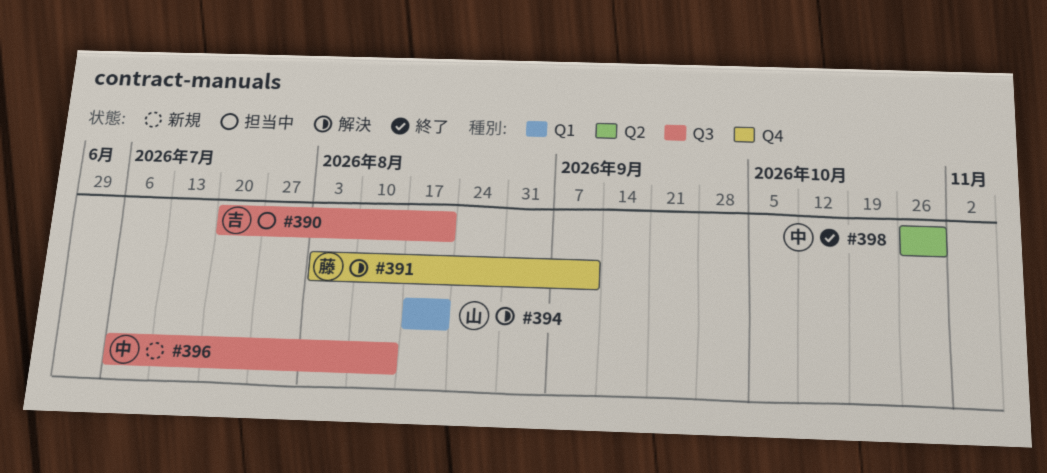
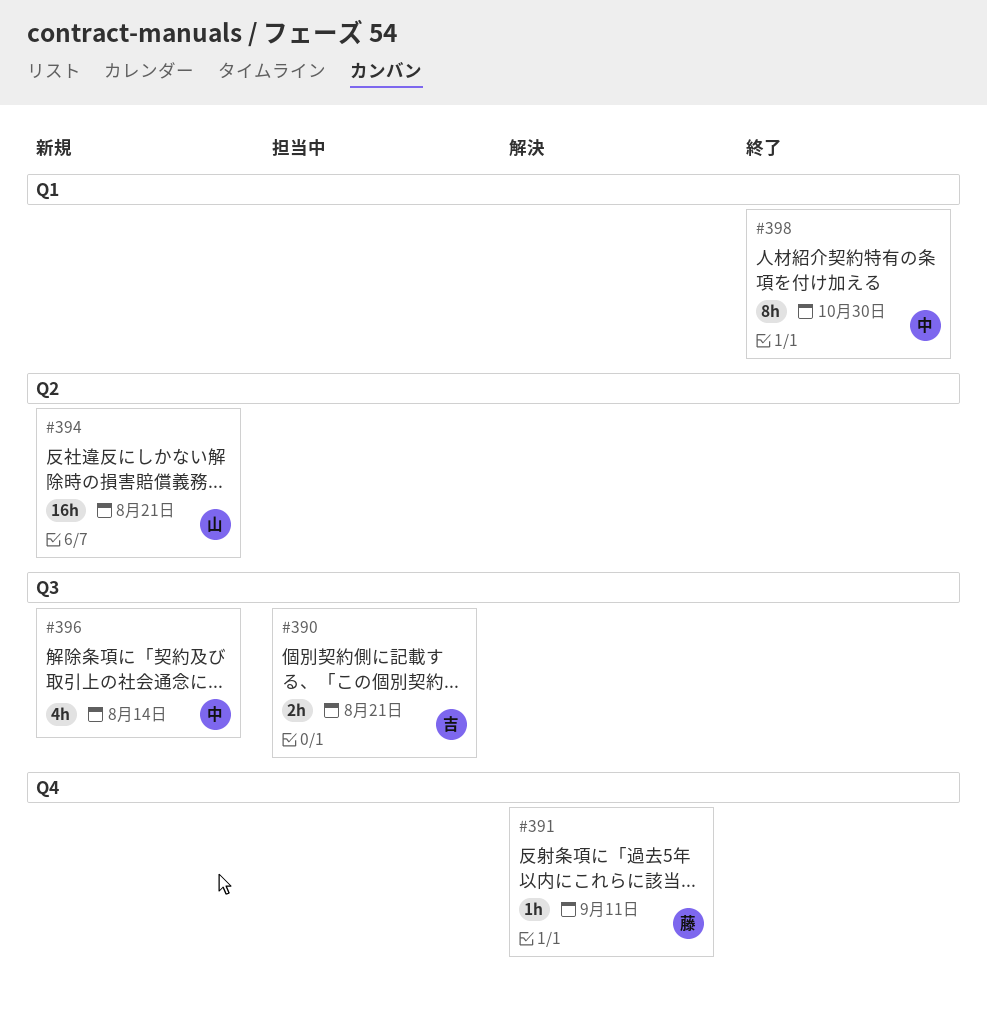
#394, status: 解決 -> 新規
#394, label: Q1 -> Q2
#398, label: Q2 -> Q1

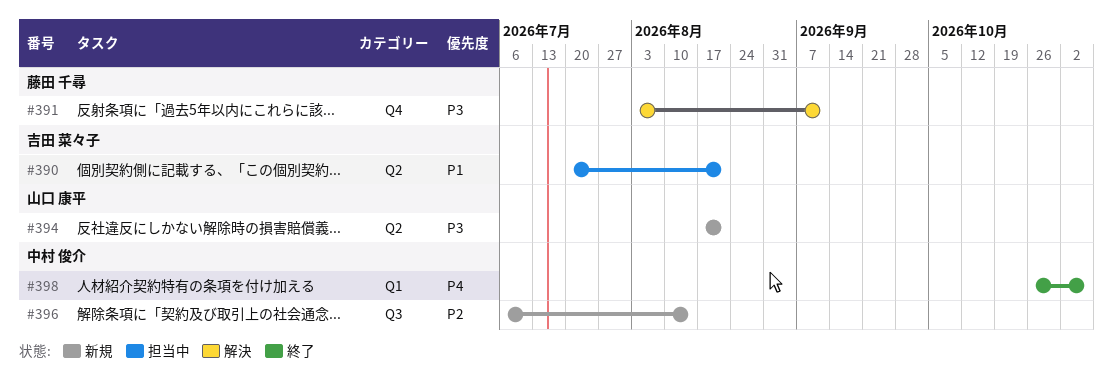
#390, label: Q3 -> Q2
#398, due: Oct 30 -> Nov 6

